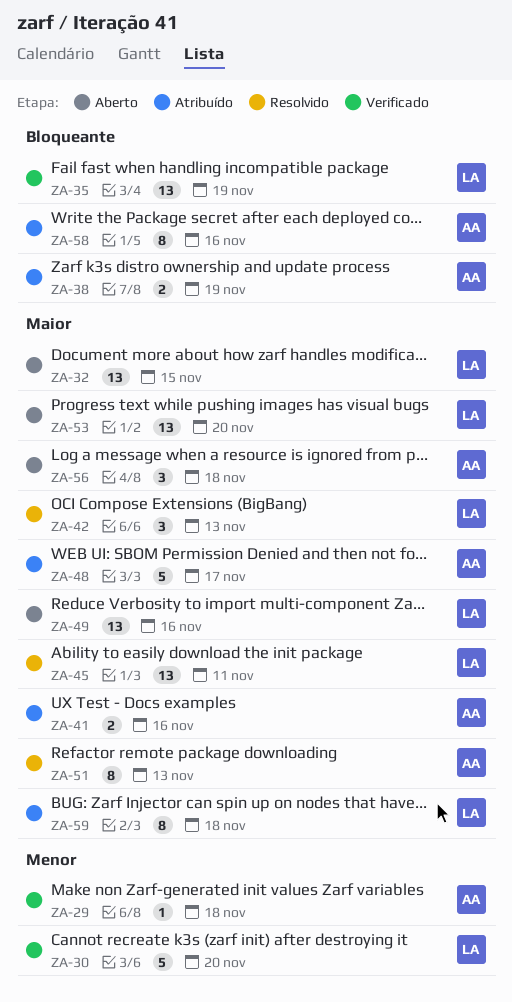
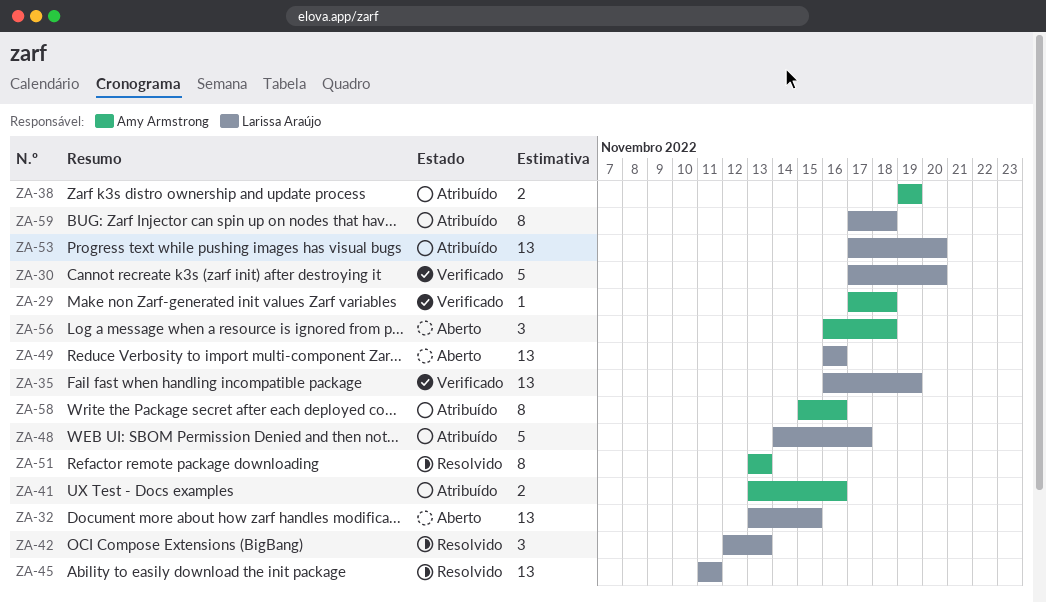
ZA-48, owner: Amy Armstrong -> Larissa Araújo
ZA-53, status: Aberto -> Atribuído

